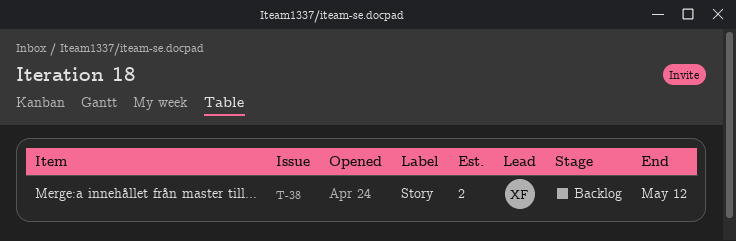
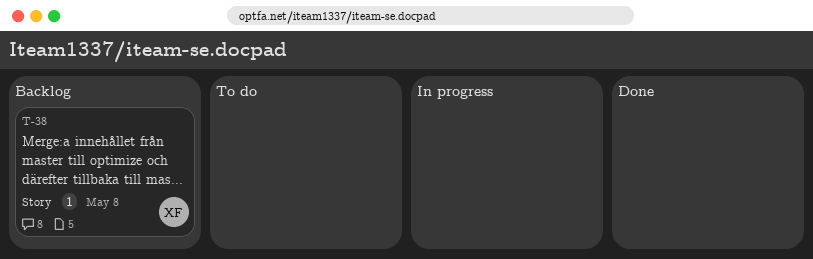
T-38, estimate: 2 -> 1
T-38, due: May 12 -> May 8

